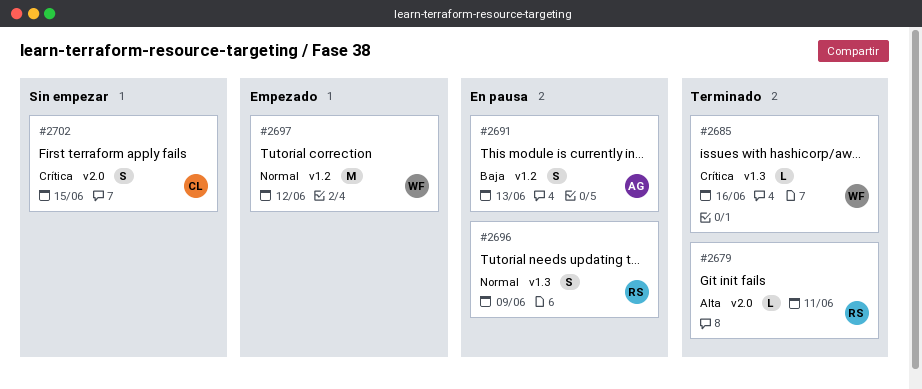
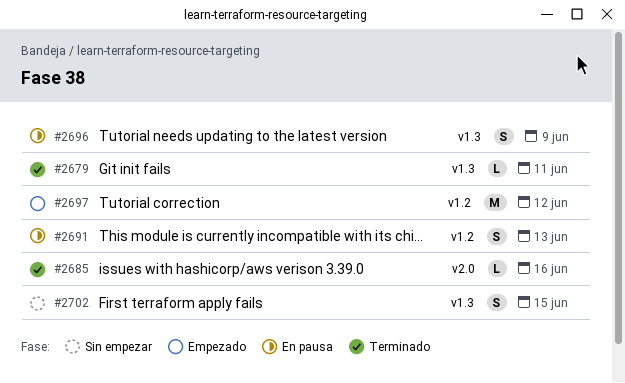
#2679, label: v2.0 -> v1.3
#2685, label: v1.3 -> v2.0
#2702, label: v2.0 -> v1.3

